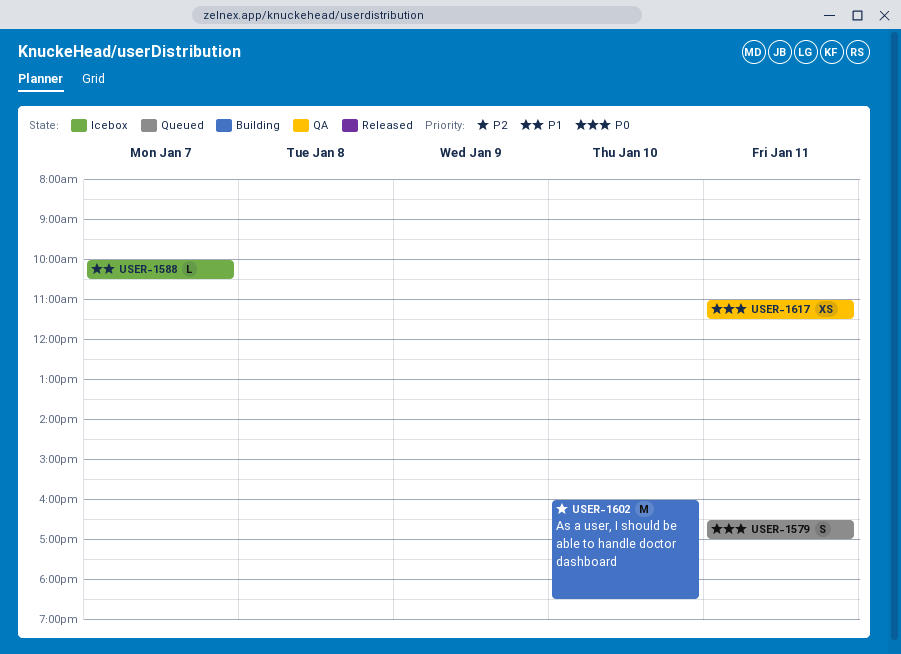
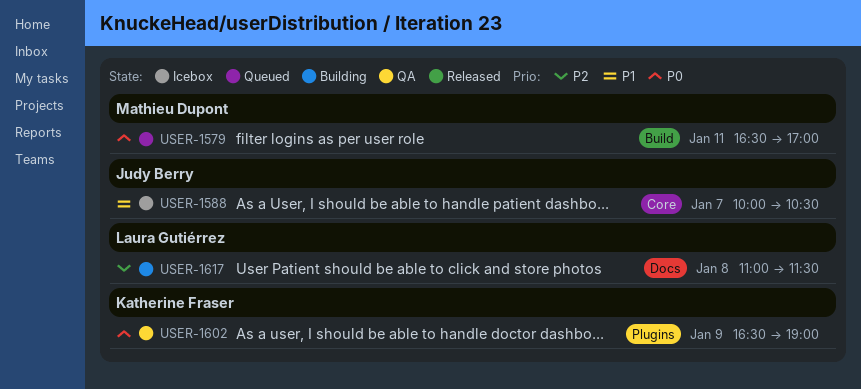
USER-1602, status: Building -> QA
USER-1602, priority: P2 -> P0
USER-1602, day: Jan 10 -> Jan 9
USER-1602, begins: 16:00 -> 16:30
USER-1602, ends: 18:30 -> 19:00
USER-1617, status: QA -> Building
USER-1617, priority: P0 -> P2
USER-1617, day: Jan 11 -> Jan 8

